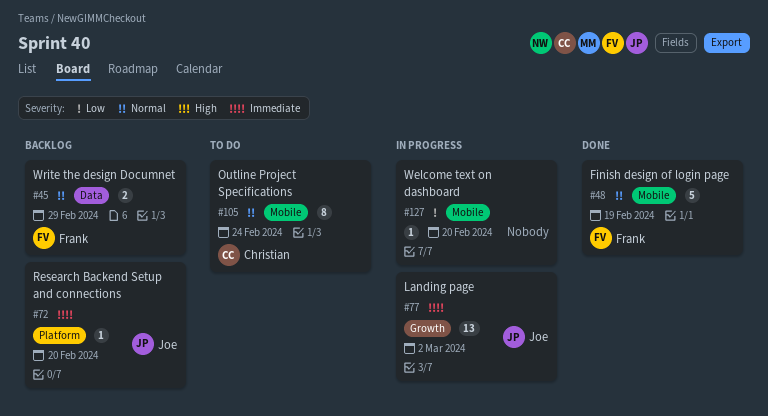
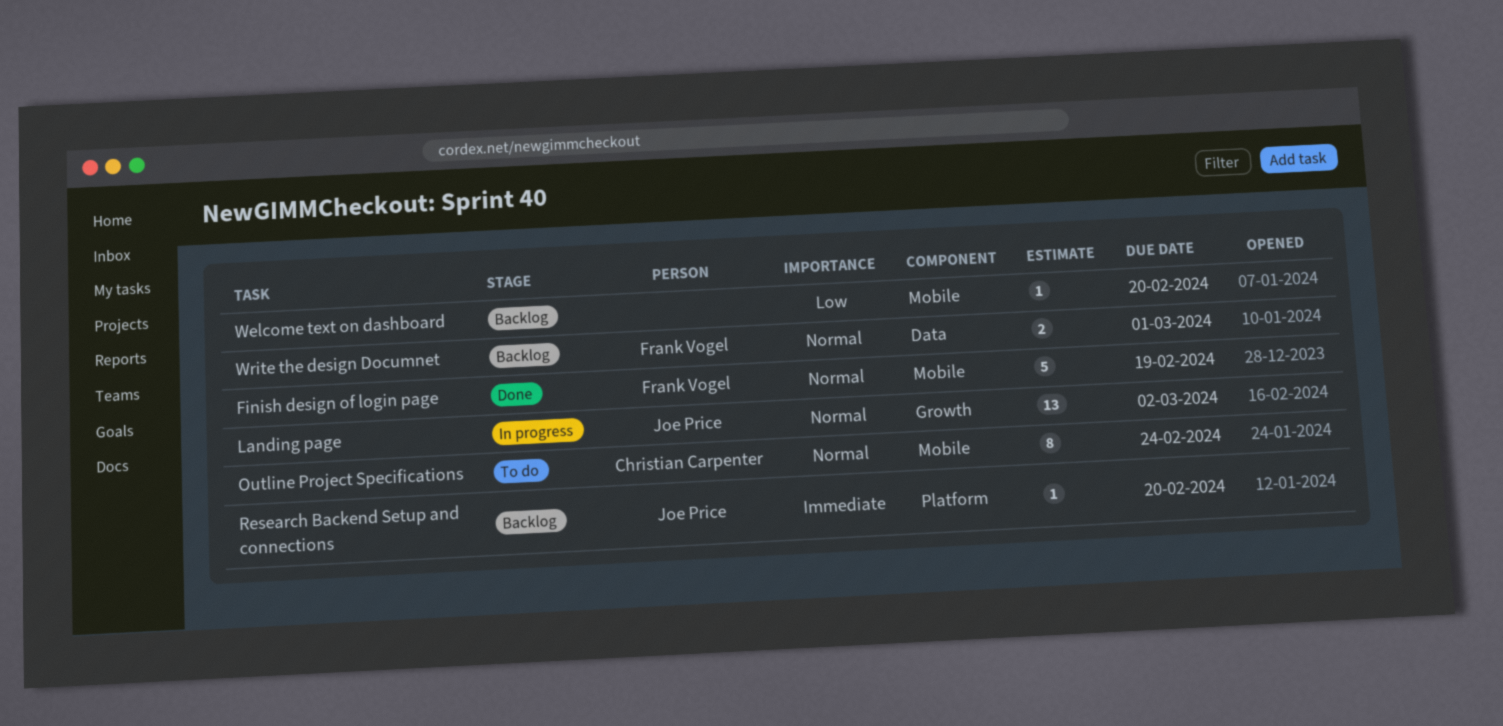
Landing page, priority: Immediate -> Normal
Welcome text on dashboard, status: In progress -> Backlog
Write the design Documnet, due: Feb 29 -> Mar 1

